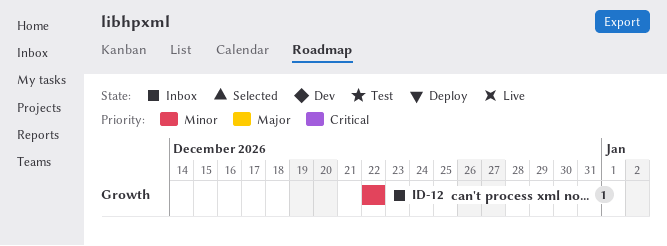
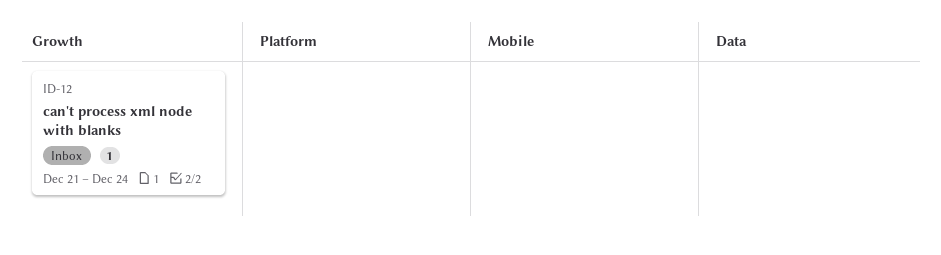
ID-12, start: Dec 22 -> Dec 21
ID-12, due: Dec 22 -> Dec 24

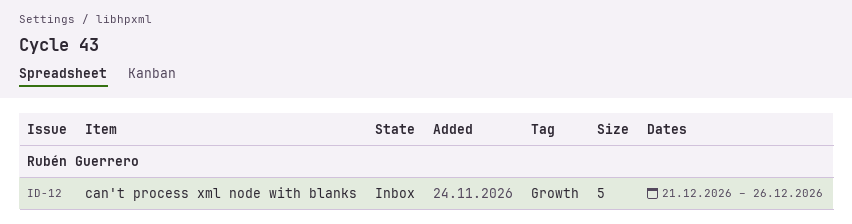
ID-12, estimate: 1 -> 5
ID-12, due: Dec 24 -> Dec 26

